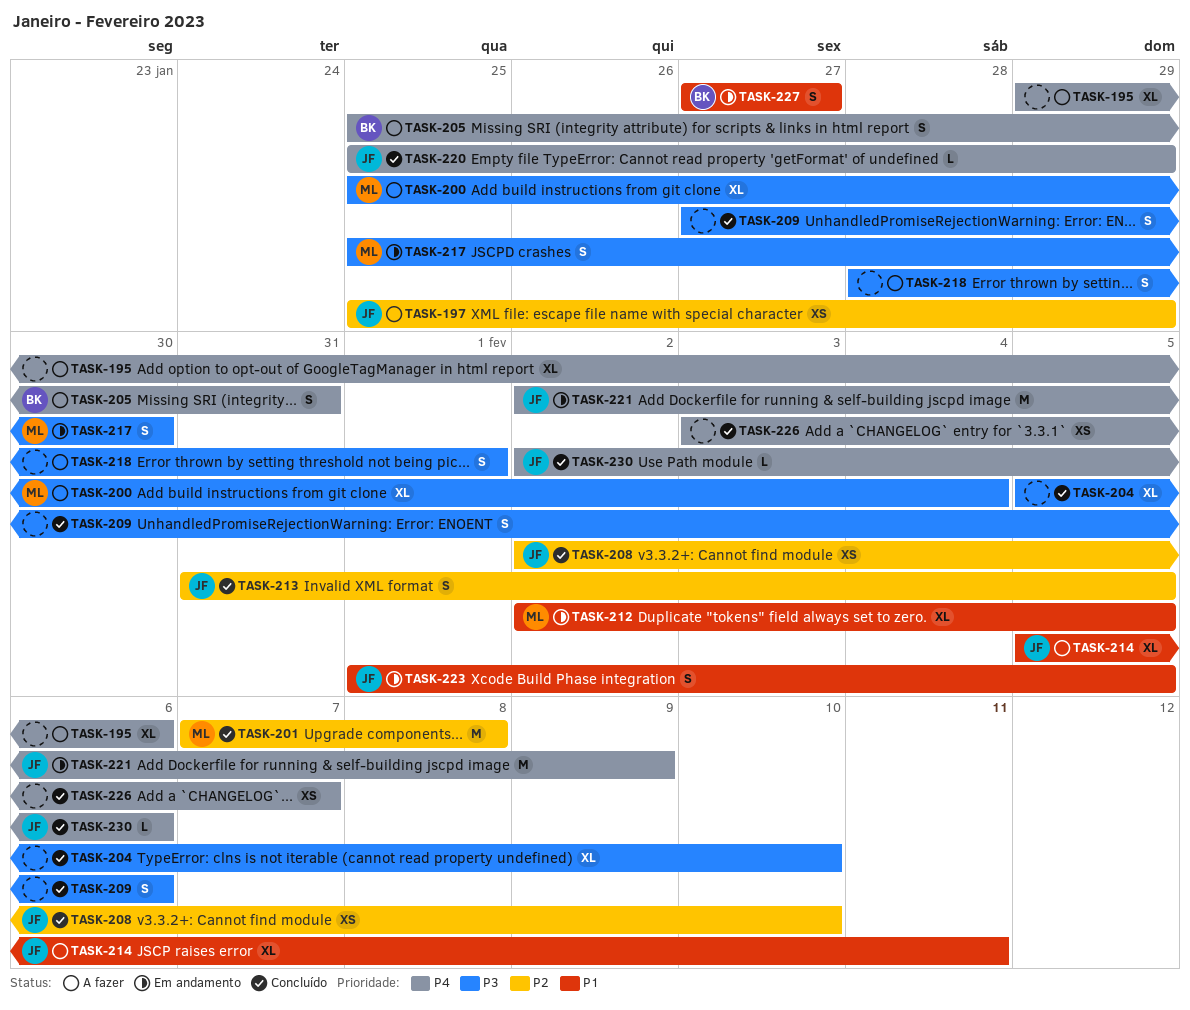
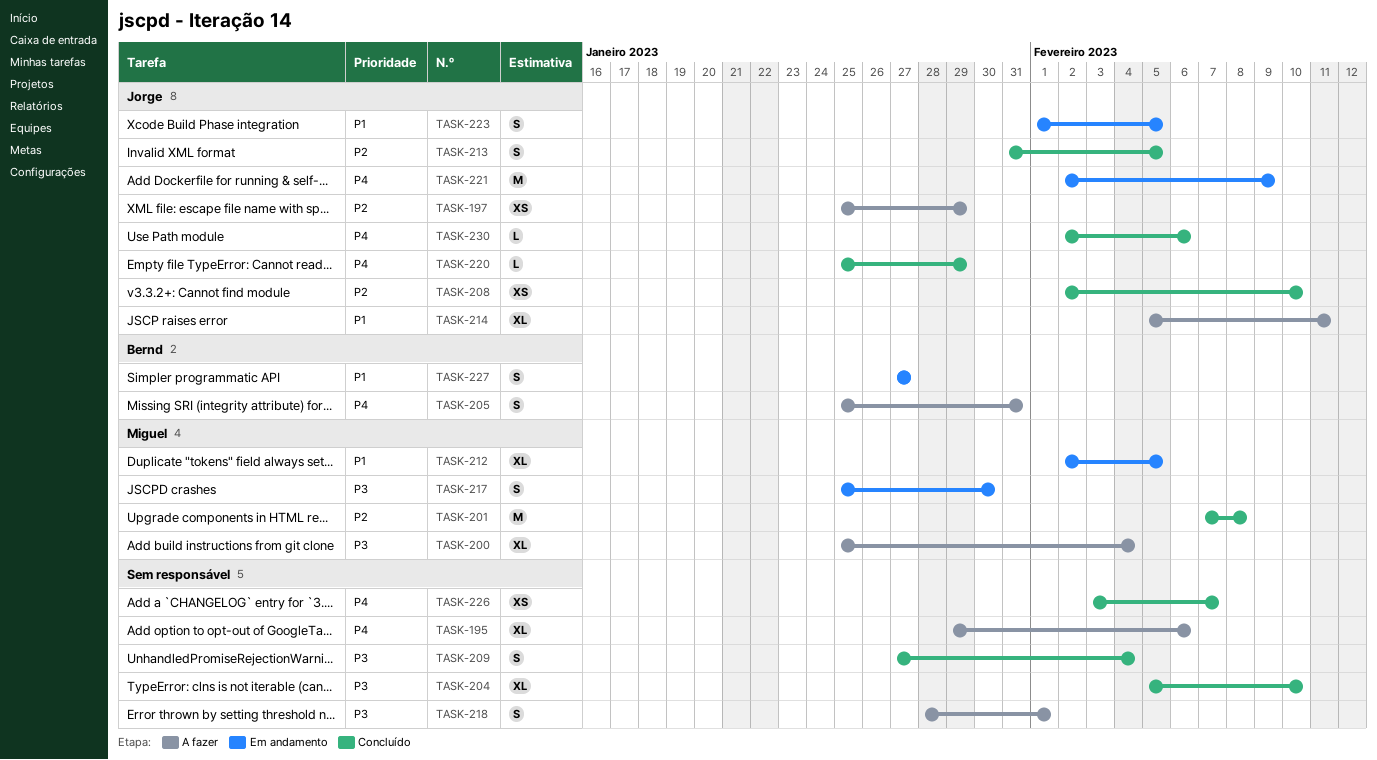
TASK-209, due: Feb 6 -> Feb 4

